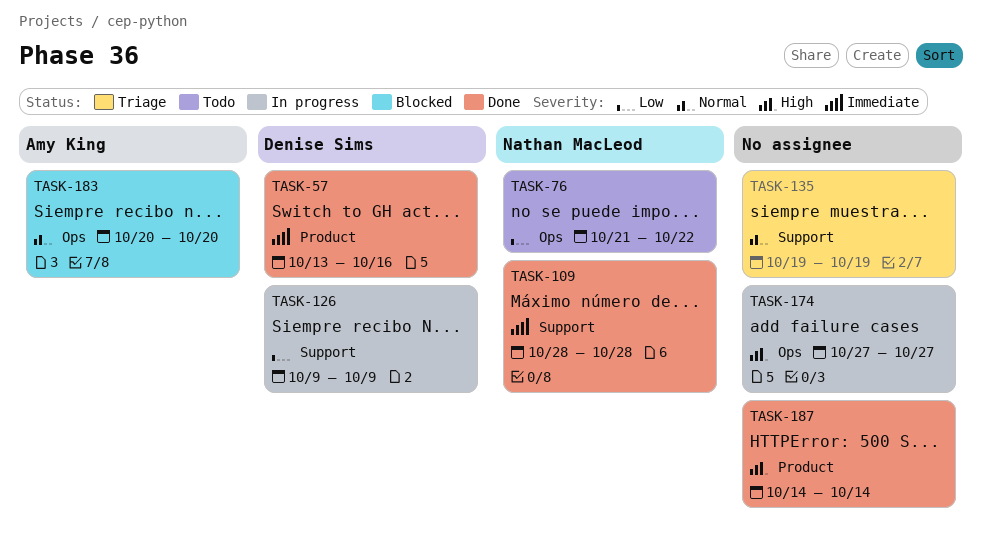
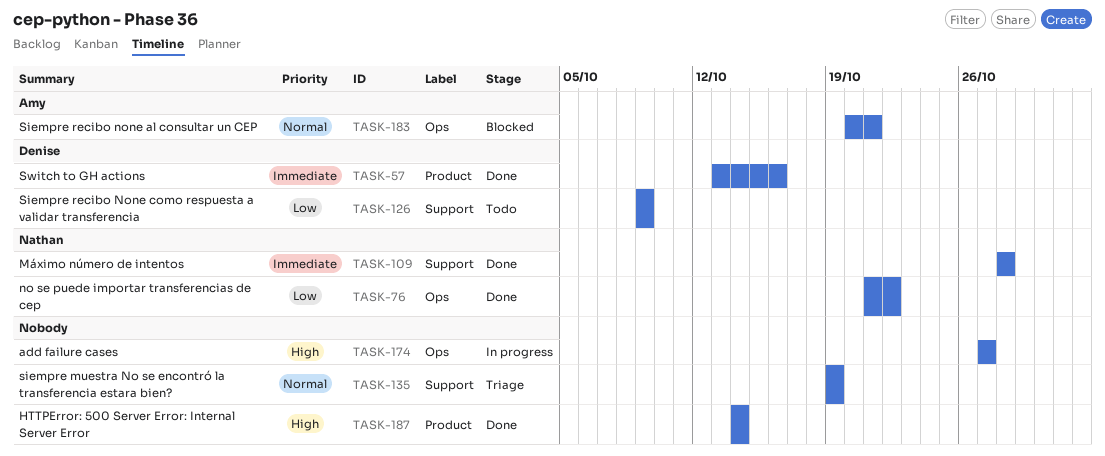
TASK-76, status: Todo -> Done
TASK-126, status: In progress -> Todo
TASK-183, due: Oct 20 -> Oct 21

